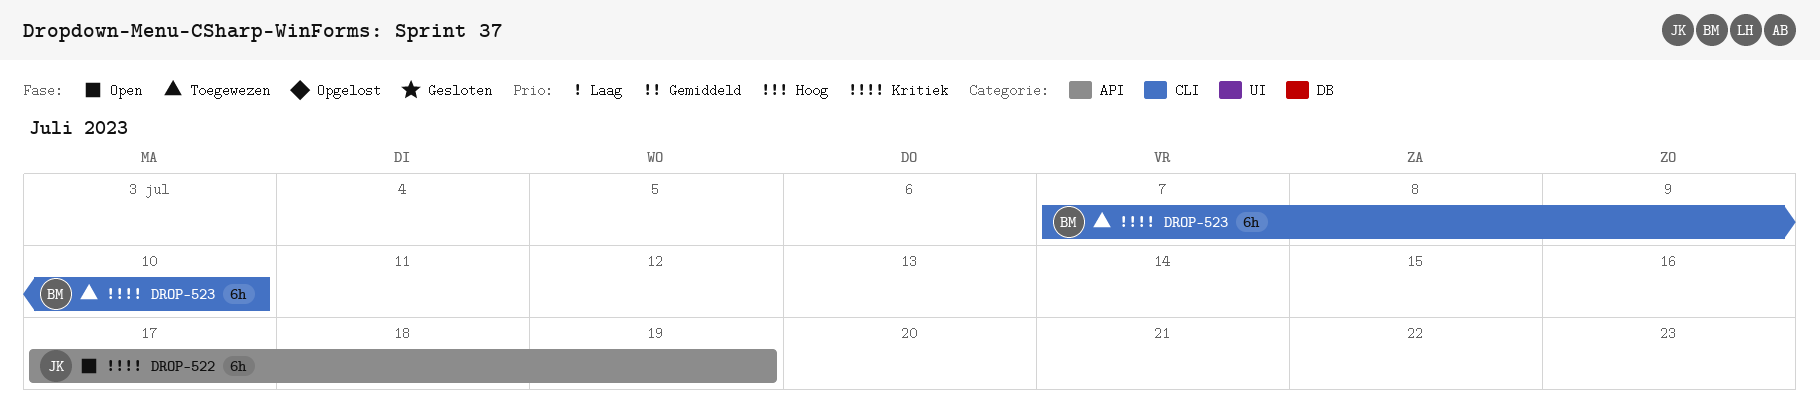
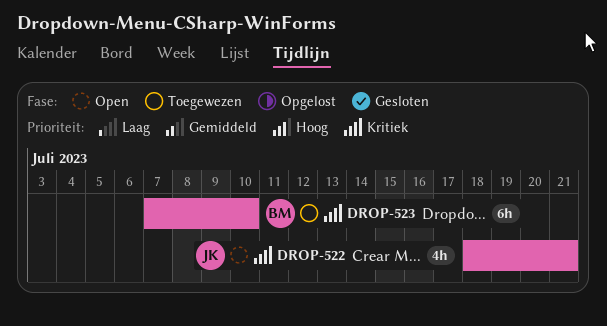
DROP-522, estimate: 6h -> 4h
DROP-522, start: Jul 17 -> Jul 18
DROP-522, due: Jul 19 -> Jul 21

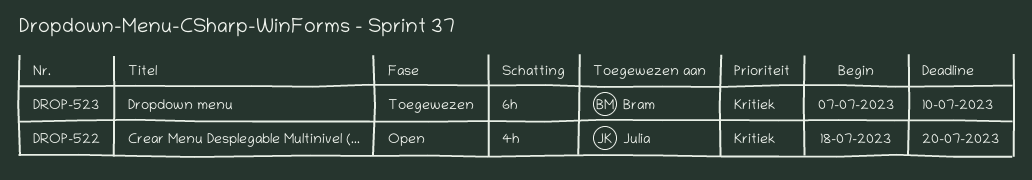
DROP-522, due: Jul 21 -> Jul 20

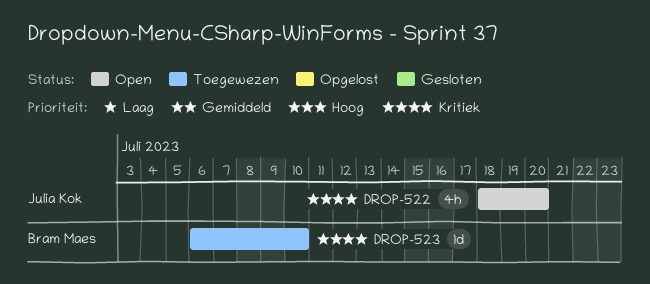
DROP-523, estimate: 6h -> 1d
DROP-523, start: Jul 7 -> Jul 6

